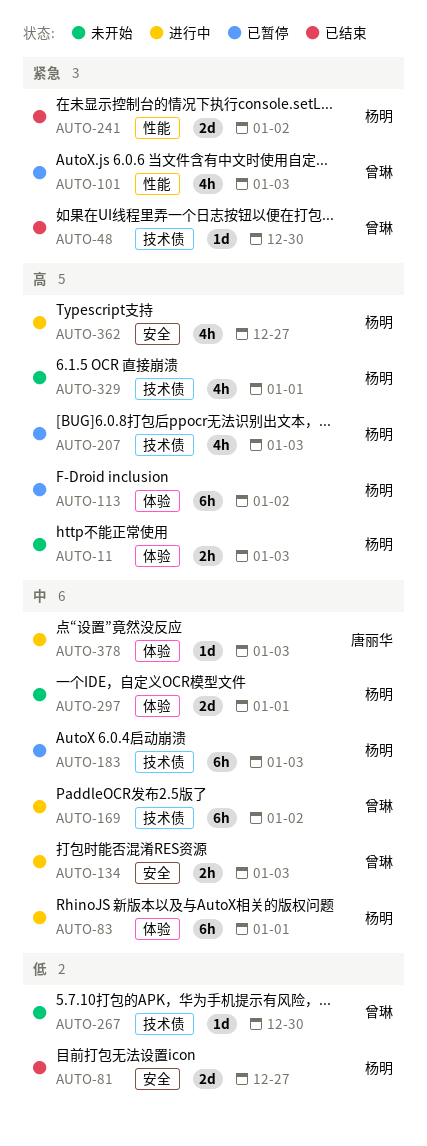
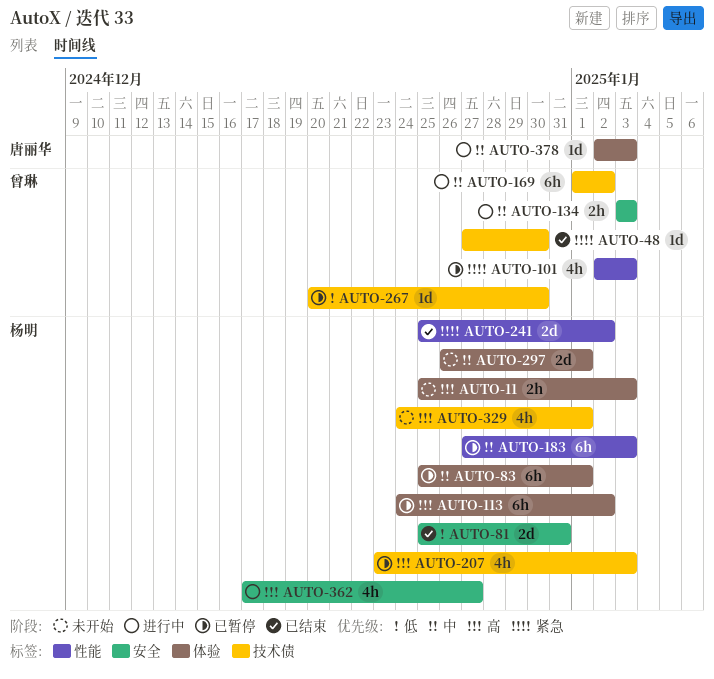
AUTO-81, due: Dec 27 -> Dec 31
AUTO-83, status: 进行中 -> 已暂停
AUTO-183, label: 技术债 -> 性能
AUTO-267, status: 未开始 -> 已暂停

